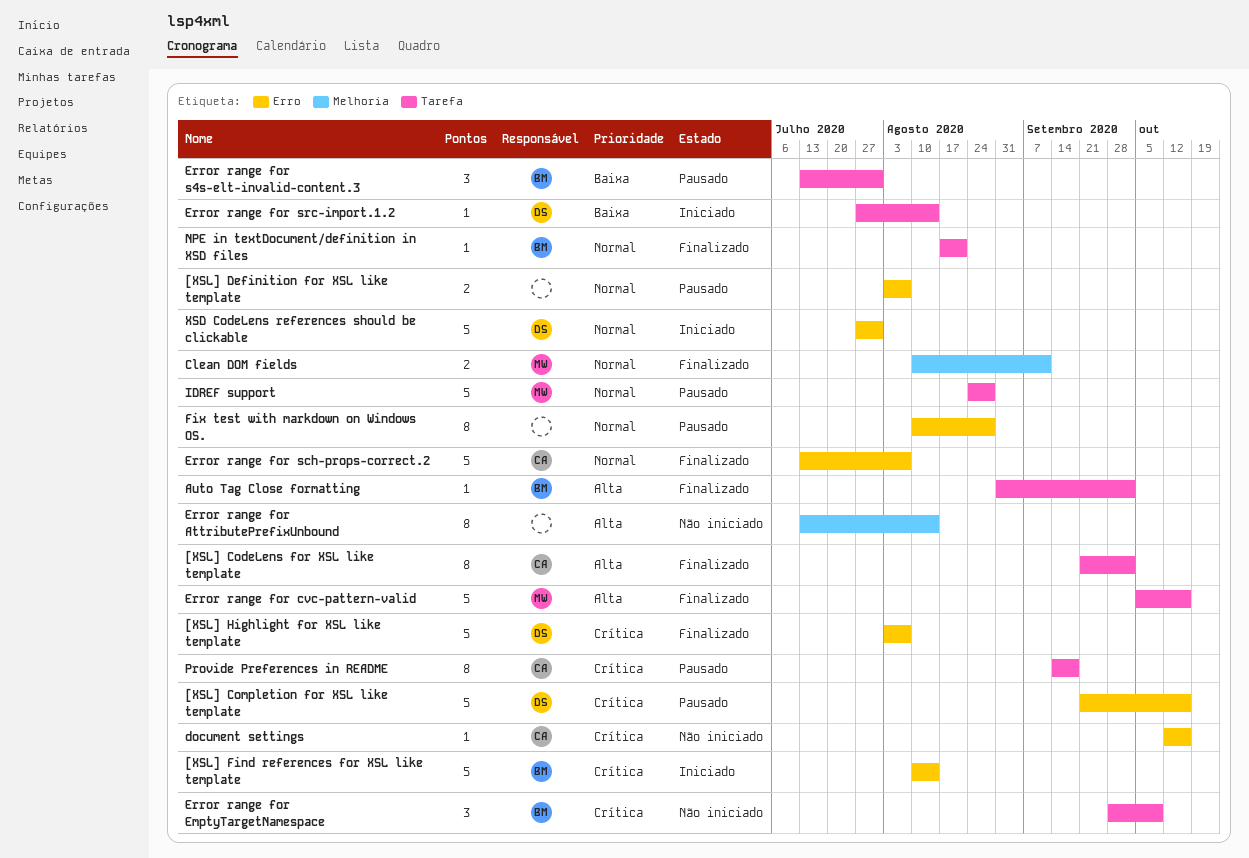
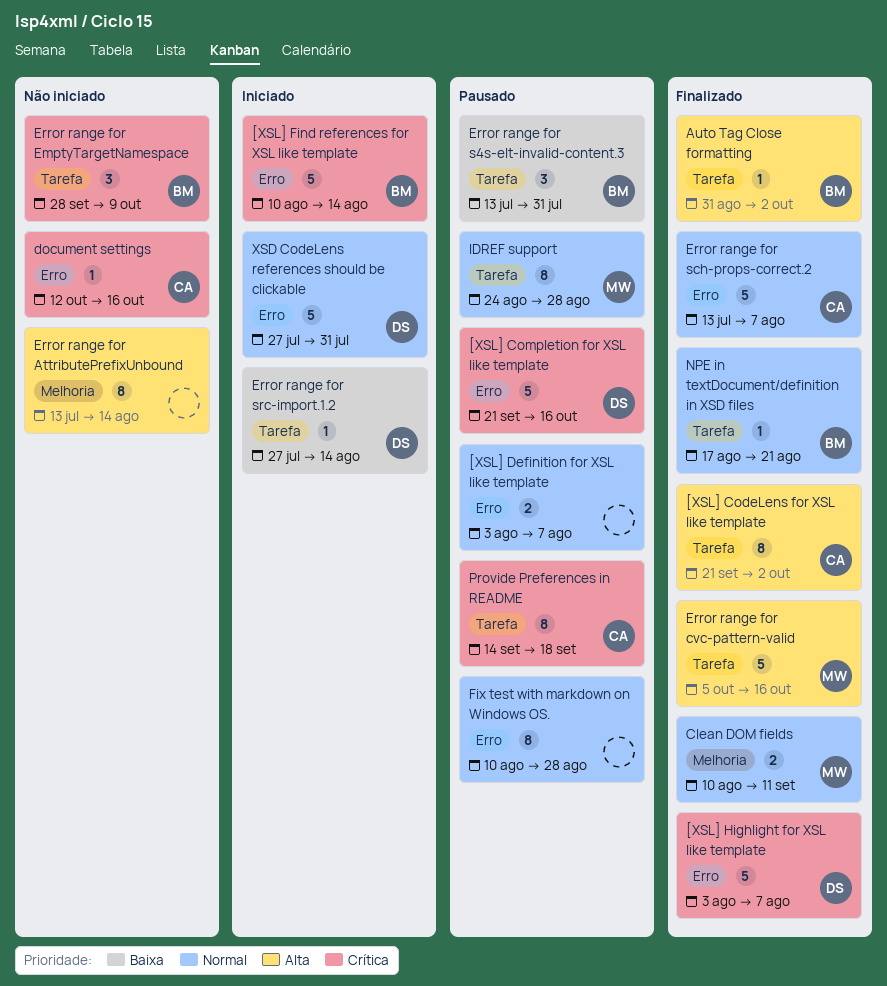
IDREF support, estimate: 5 -> 8

